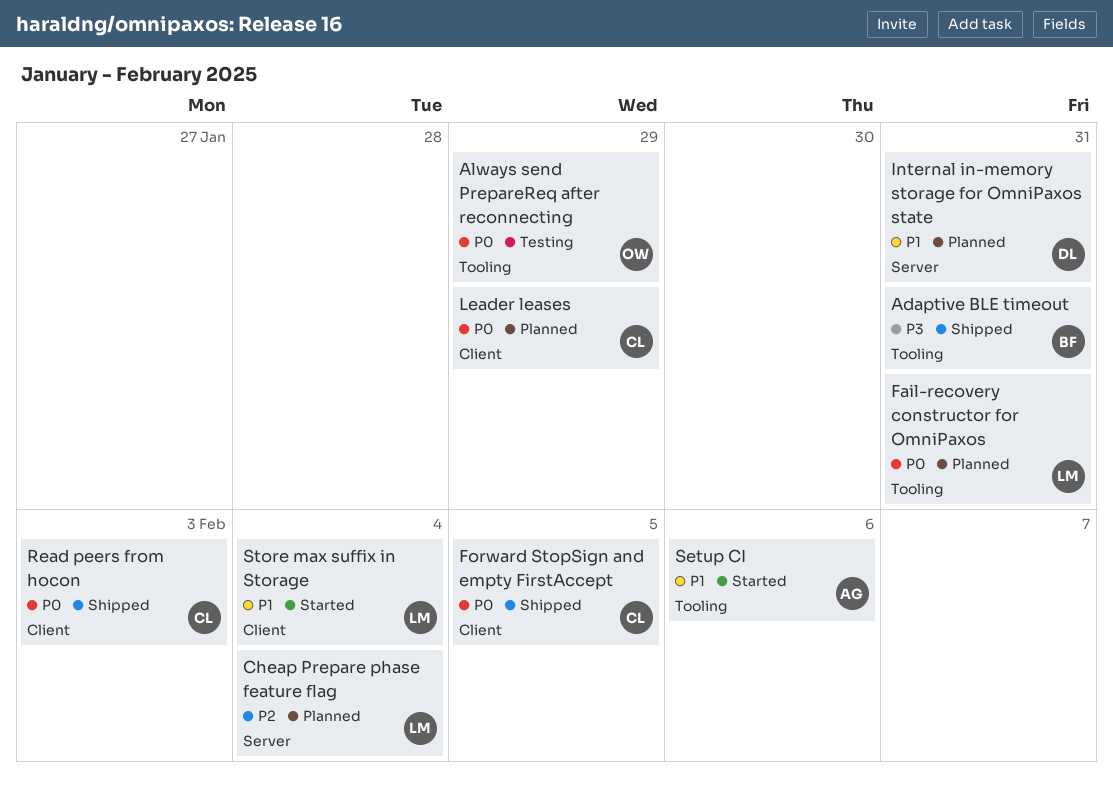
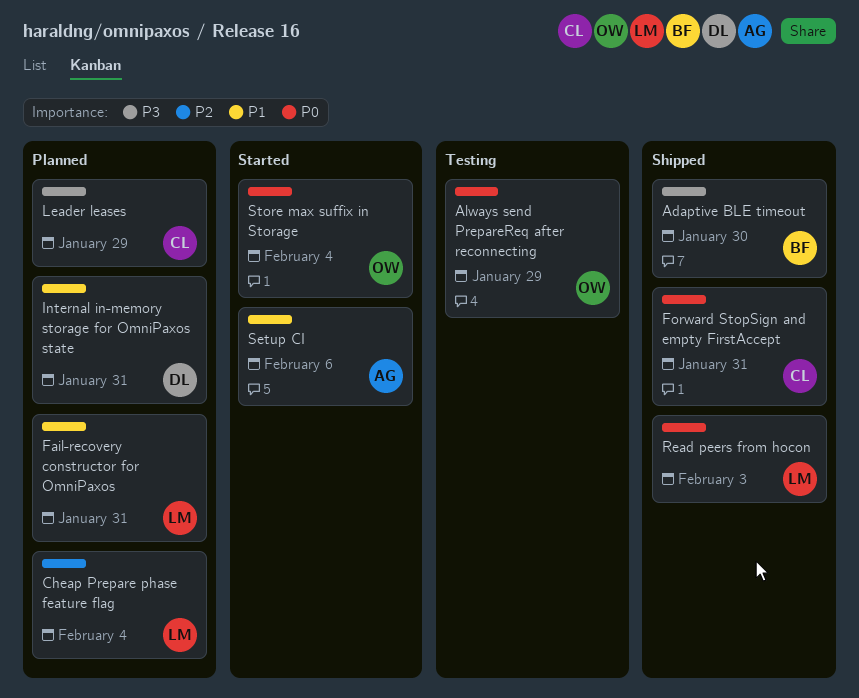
Adaptive BLE timeout, due: Jan 31 -> Jan 30
Fail-recovery constructor for OmniPaxos, priority: P0 -> P1
Forward StopSign and empty FirstAccept, due: Feb 5 -> Jan 31
Leader leases, priority: P0 -> P3
Read peers from hocon, owner: CL -> LM
Store max suffix in Storage, owner: LM -> OW
Store max suffix in Storage, priority: P1 -> P0

